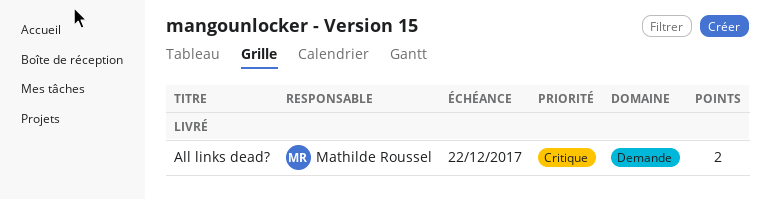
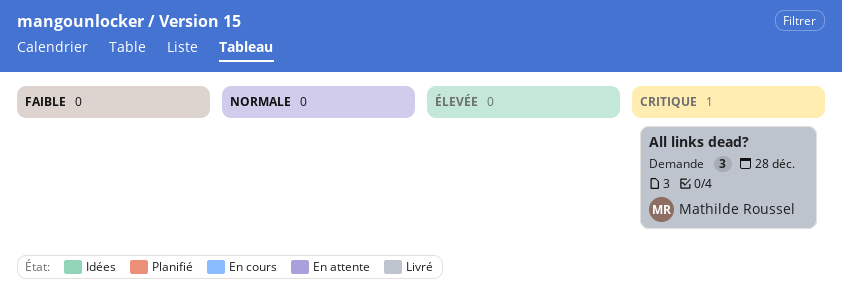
All links dead?, estimate: 2 -> 3
All links dead?, due: Dec 22 -> Dec 28

